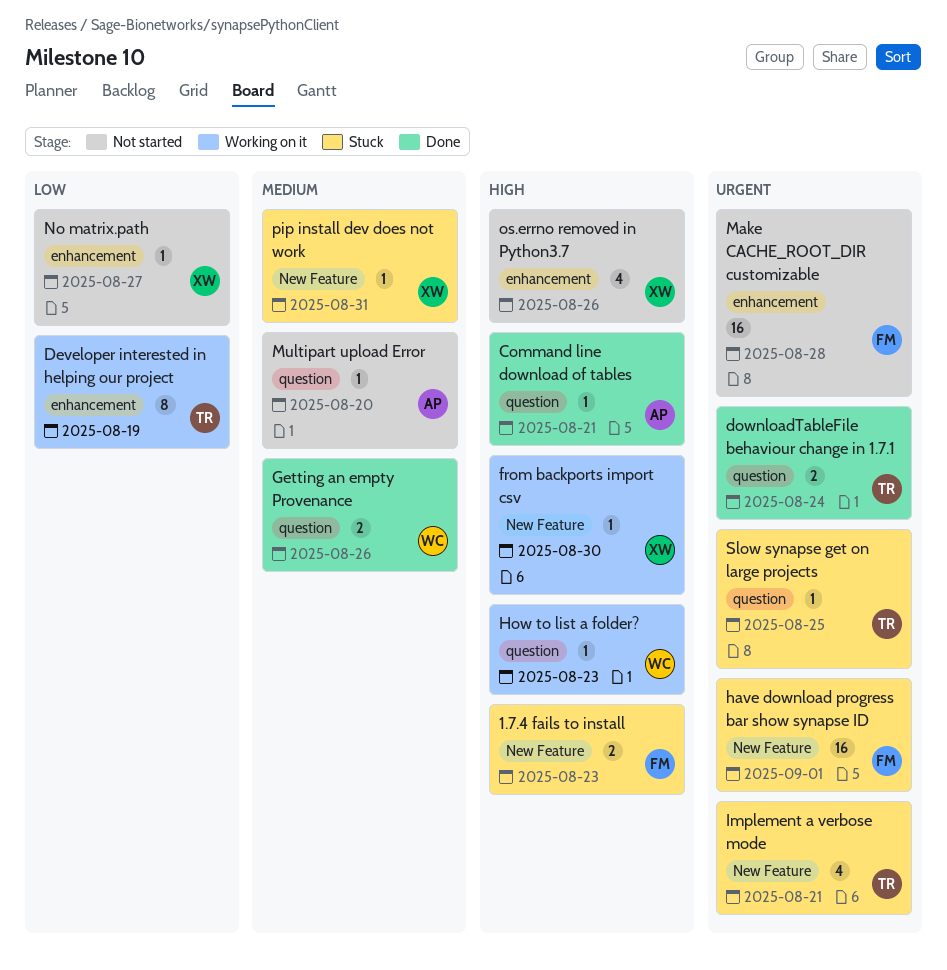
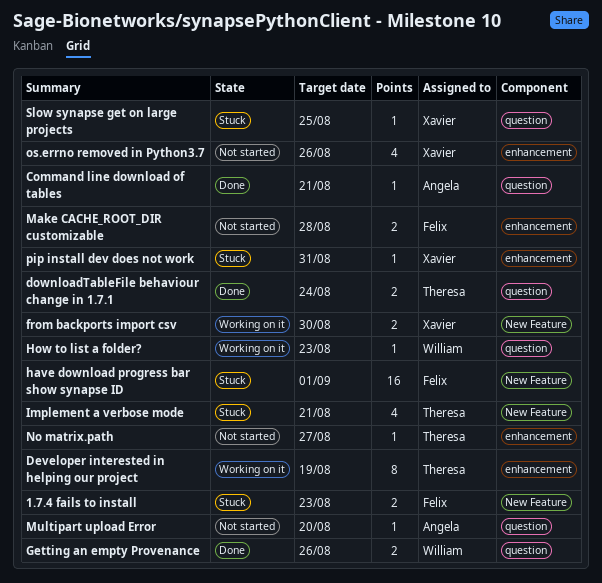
from backports import csv, estimate: 1 -> 2
Make CACHE_ROOT_DIR customizable, estimate: 16 -> 2
No matrix.path, owner: Xavier -> Theresa
pip install dev does not work, label: New Feature -> enhancement
Slow synapse get on large projects, owner: Theresa -> Xavier

